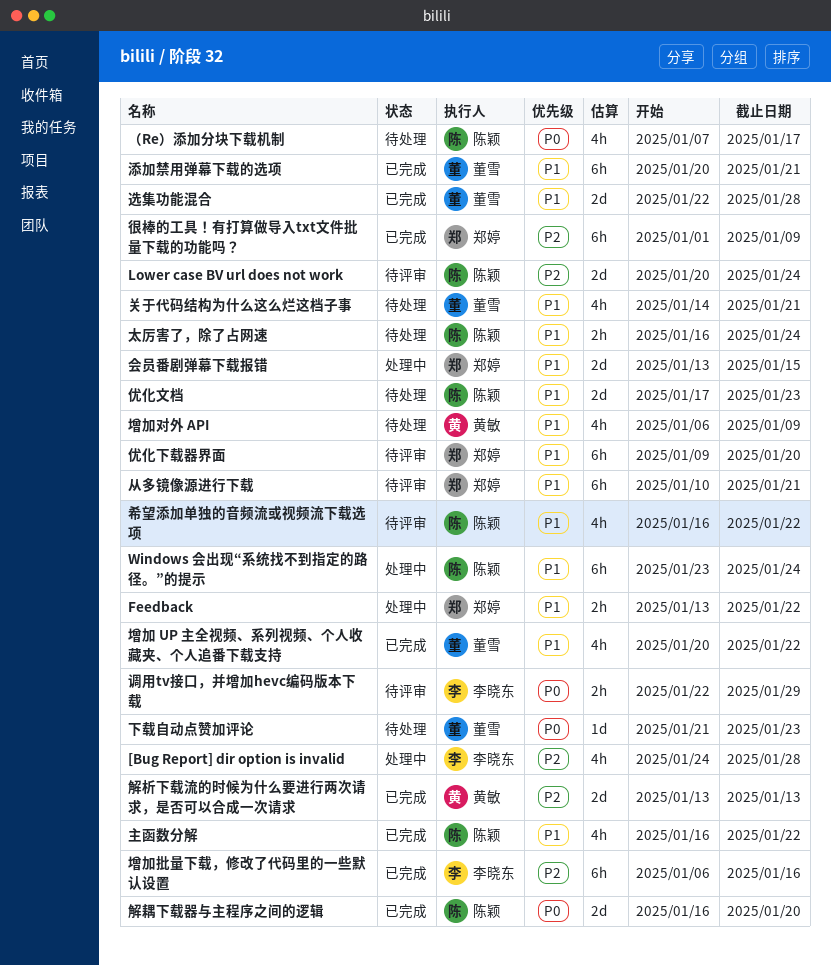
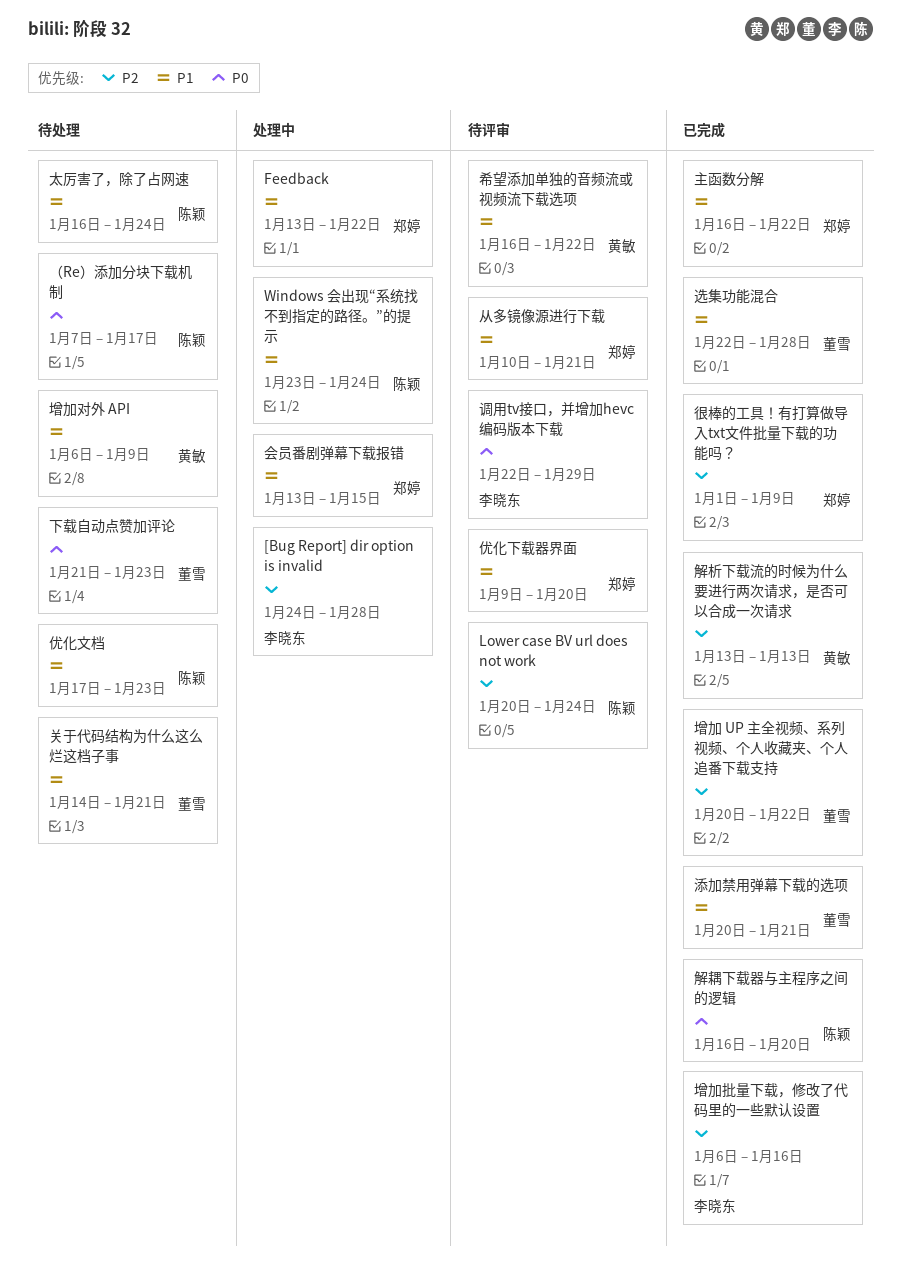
主函数分解, owner: 陈颖 -> 郑婷
增加 UP 主全视频、系列视频、个人收藏夹、个人追番下载支持, priority: P1 -> P2
希望添加单独的音频流或视频流下载选项, owner: 陈颖 -> 黄敏

